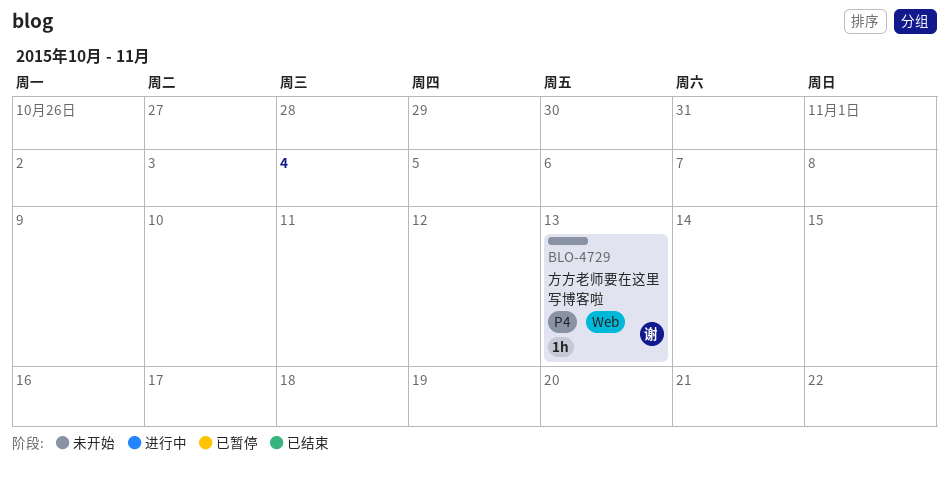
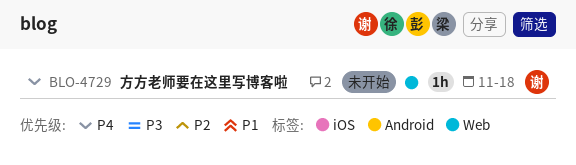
BLO-4729, due: Nov 13 -> Nov 18

